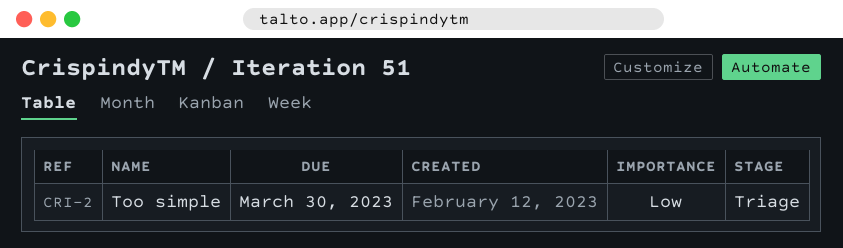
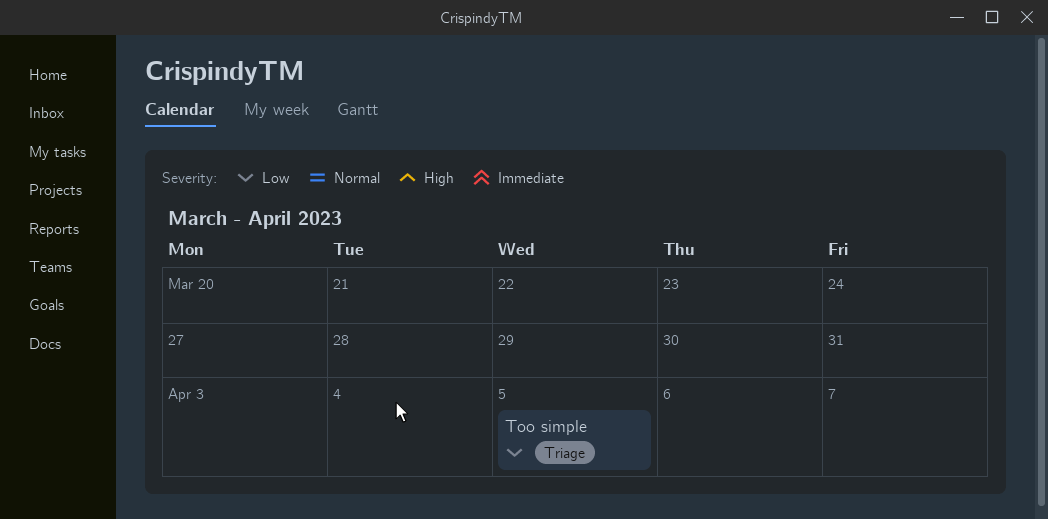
Too simple, due: Mar 30 -> Apr 5

